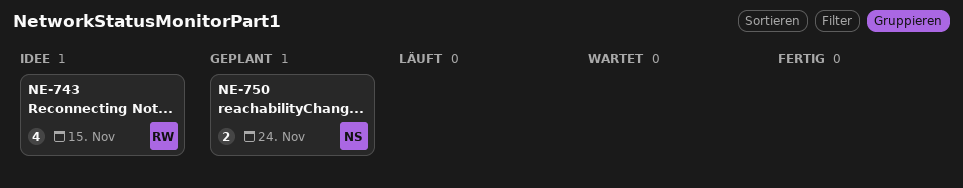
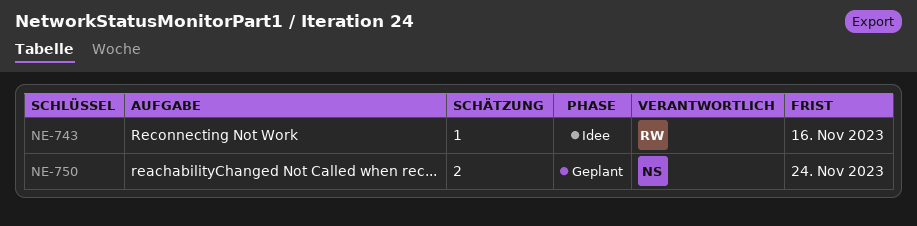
NE-743, estimate: 4 -> 1
NE-743, due: Nov 15 -> Nov 16

